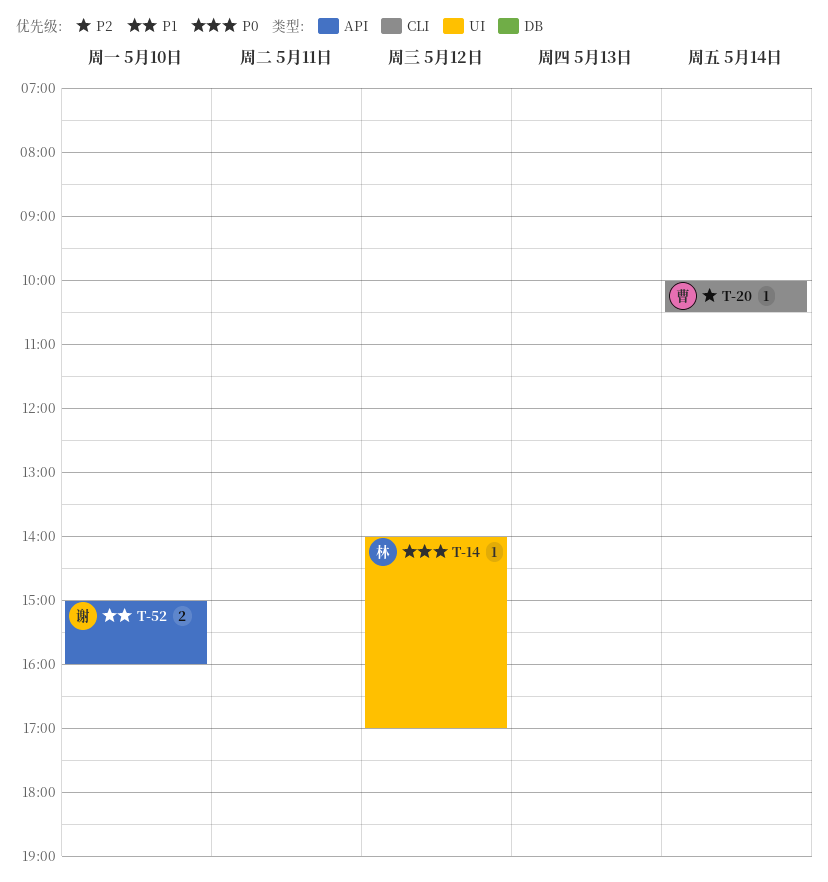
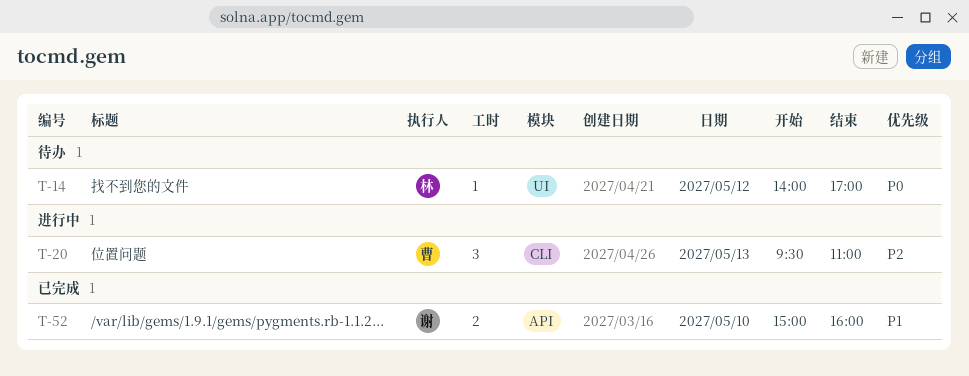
T-20, estimate: 1 -> 3
T-20, day: May 14 -> May 13
T-20, begins: 10:00 -> 09:30
T-20, ends: 10:30 -> 11:00

